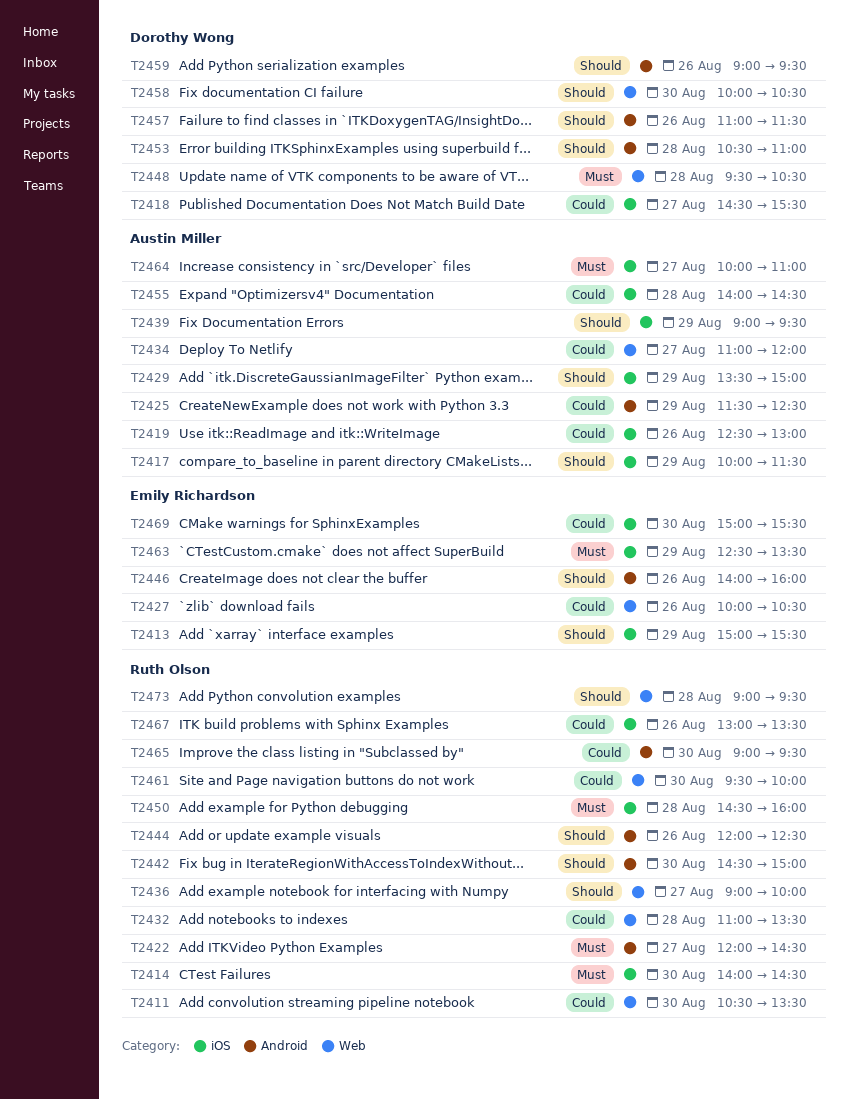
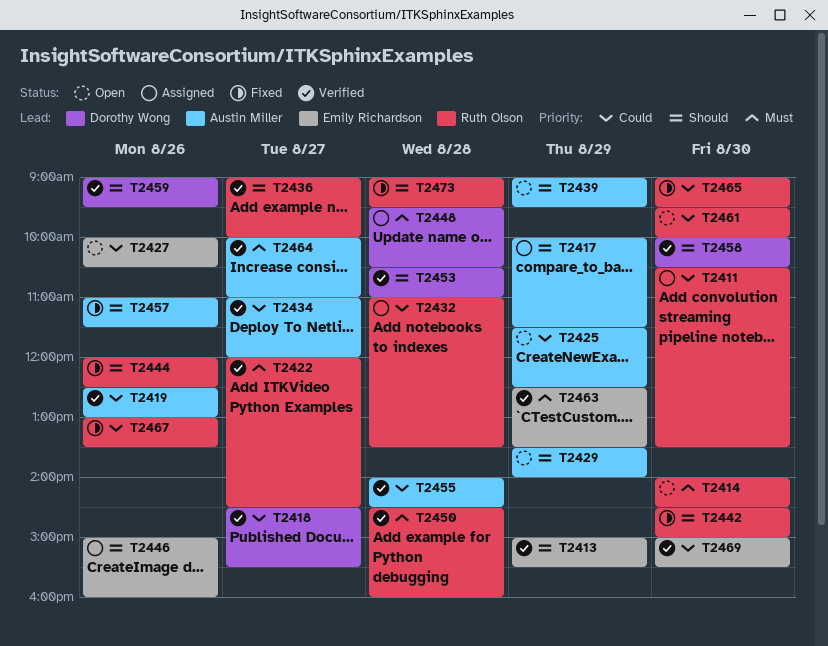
T2429, ends: 15:00 -> 14:00
T2446, begins: 14:00 -> 15:00
T2457, owner: Dorothy Wong -> Austin Miller

